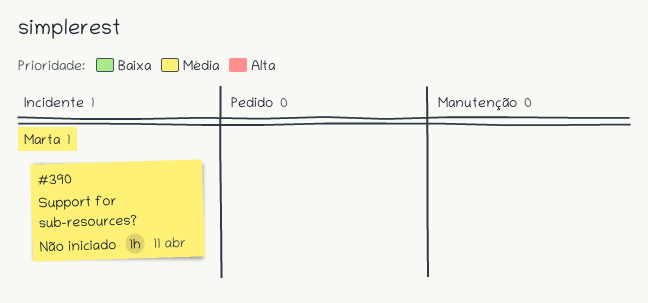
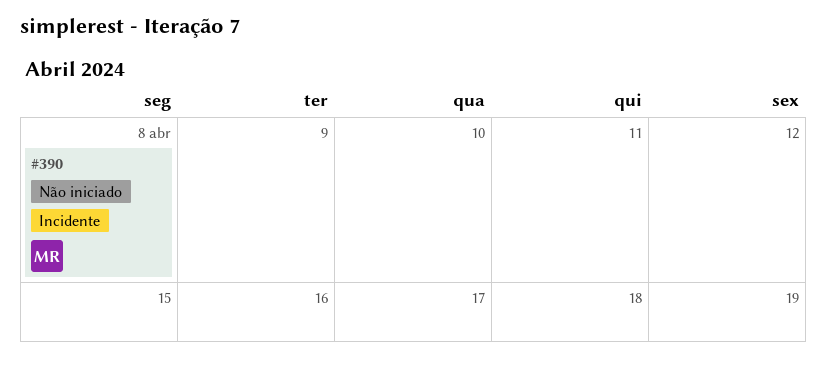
#390, due: Apr 11 -> Apr 8

